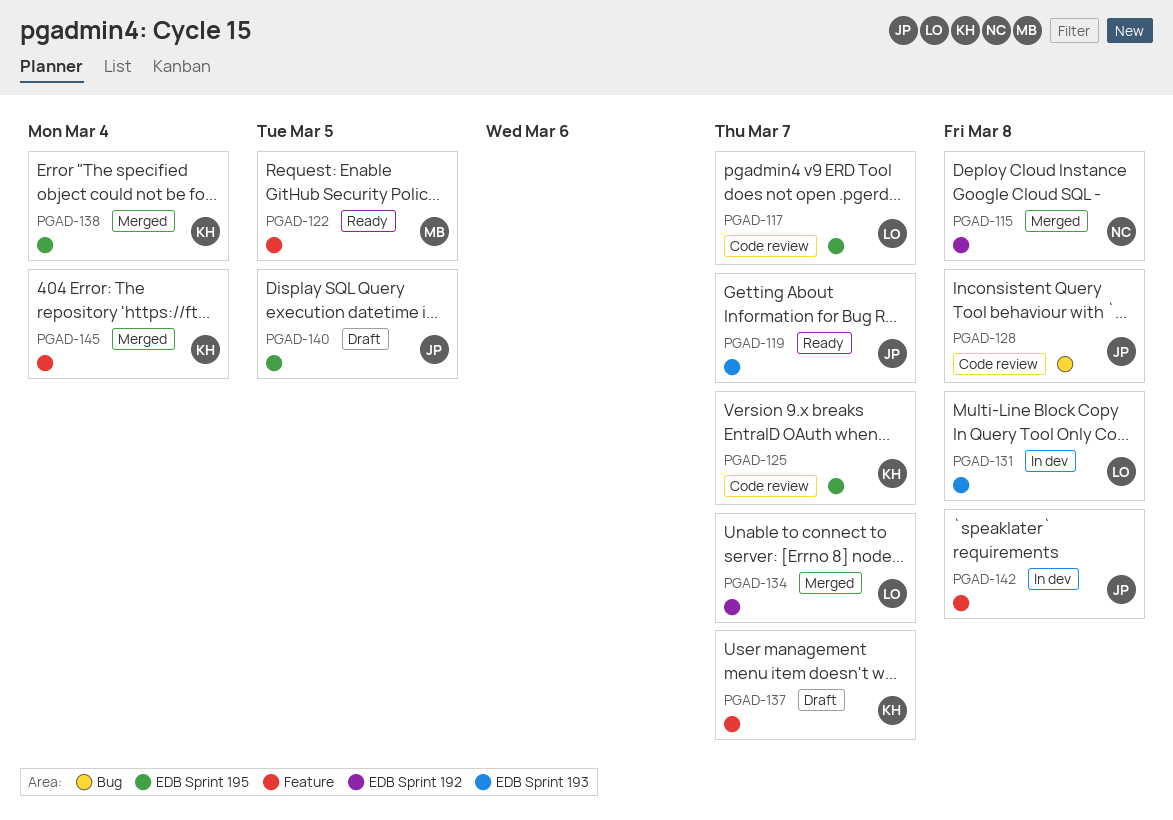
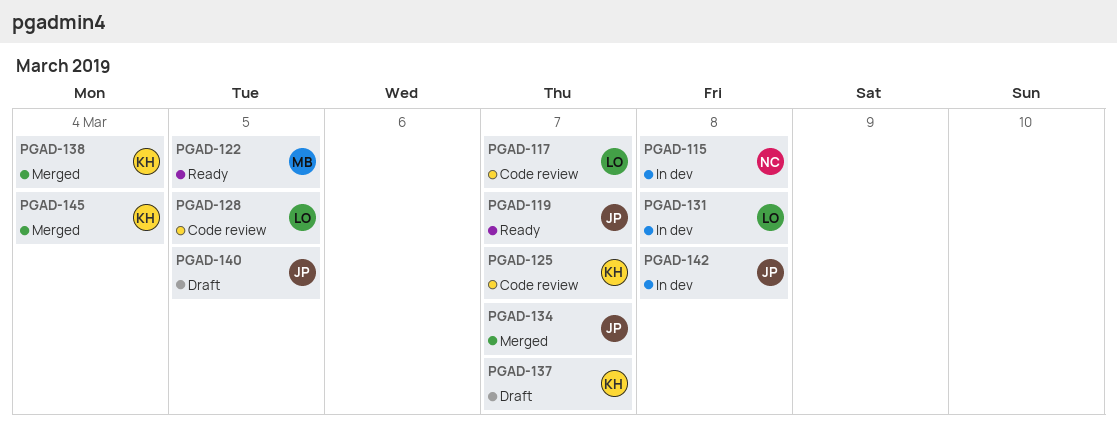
PGAD-115, status: Merged -> In dev
PGAD-128, owner: JP -> LO
PGAD-128, due: Mar 8 -> Mar 5
PGAD-134, owner: LO -> JP

